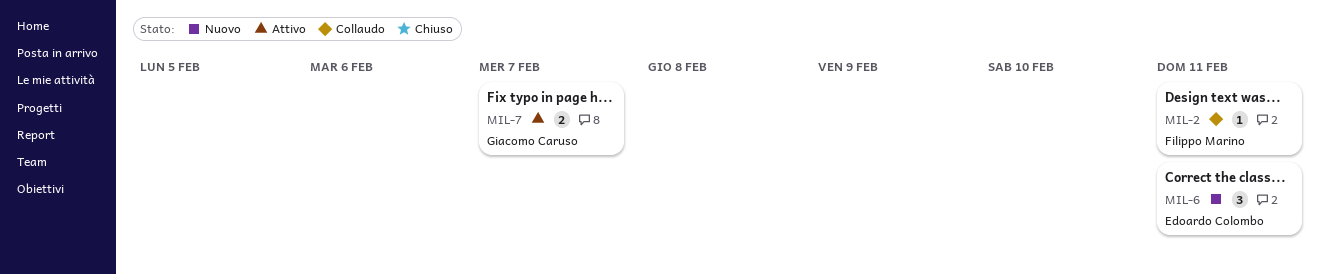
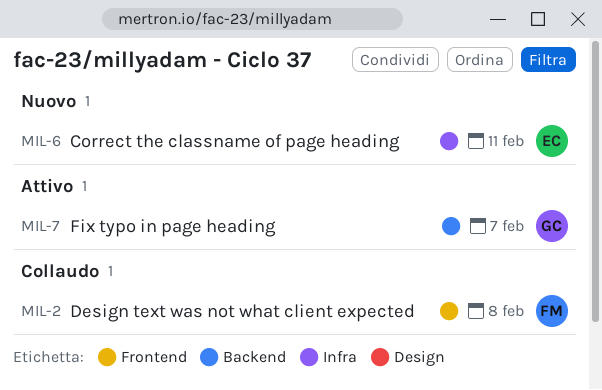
MIL-2, due: Feb 11 -> Feb 8

